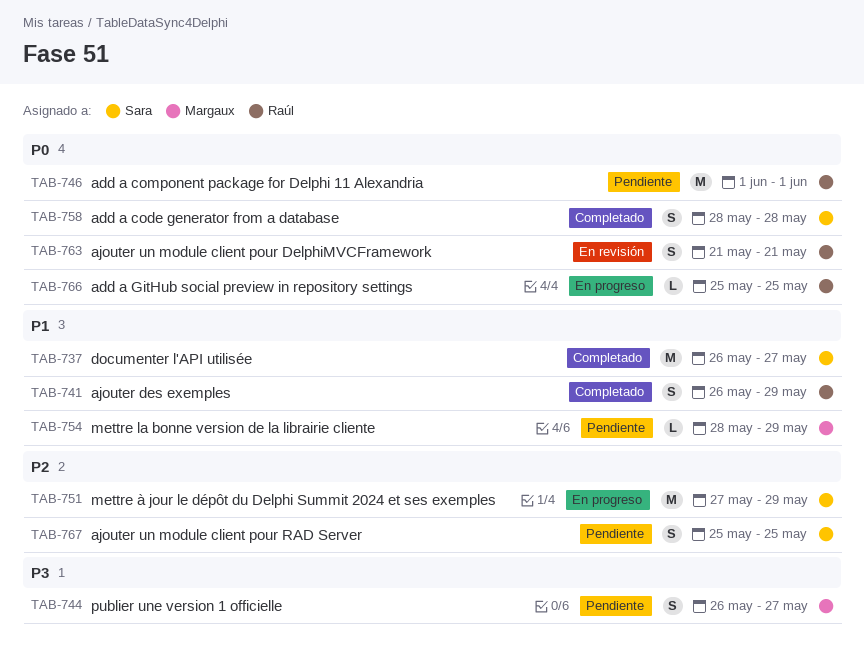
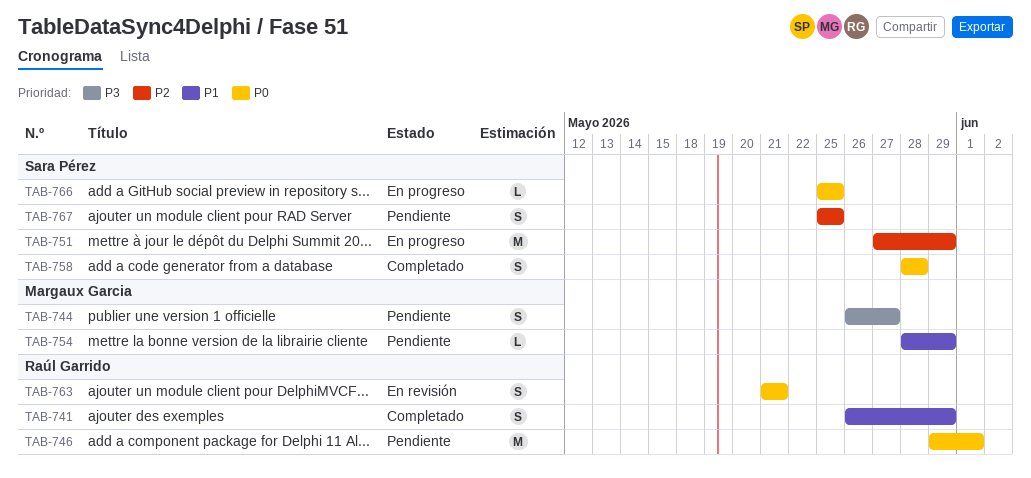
TAB-737: present -> none
TAB-746, start: Jun 1 -> May 29
TAB-766, owner: Raúl Garrido -> Sara Pérez

